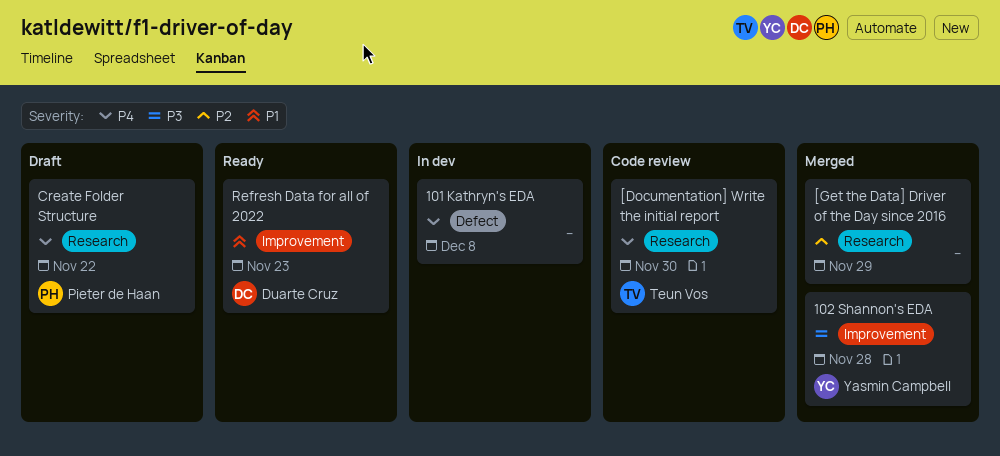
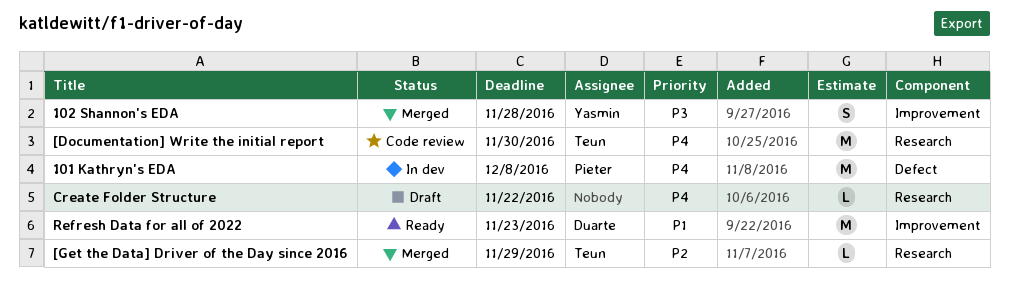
101 Kathryn's EDA, owner: none -> Pieter de Haan
[Get the Data] Driver of the Day since 2016, owner: none -> Teun Vos
Create Folder Structure, owner: Pieter de Haan -> none

